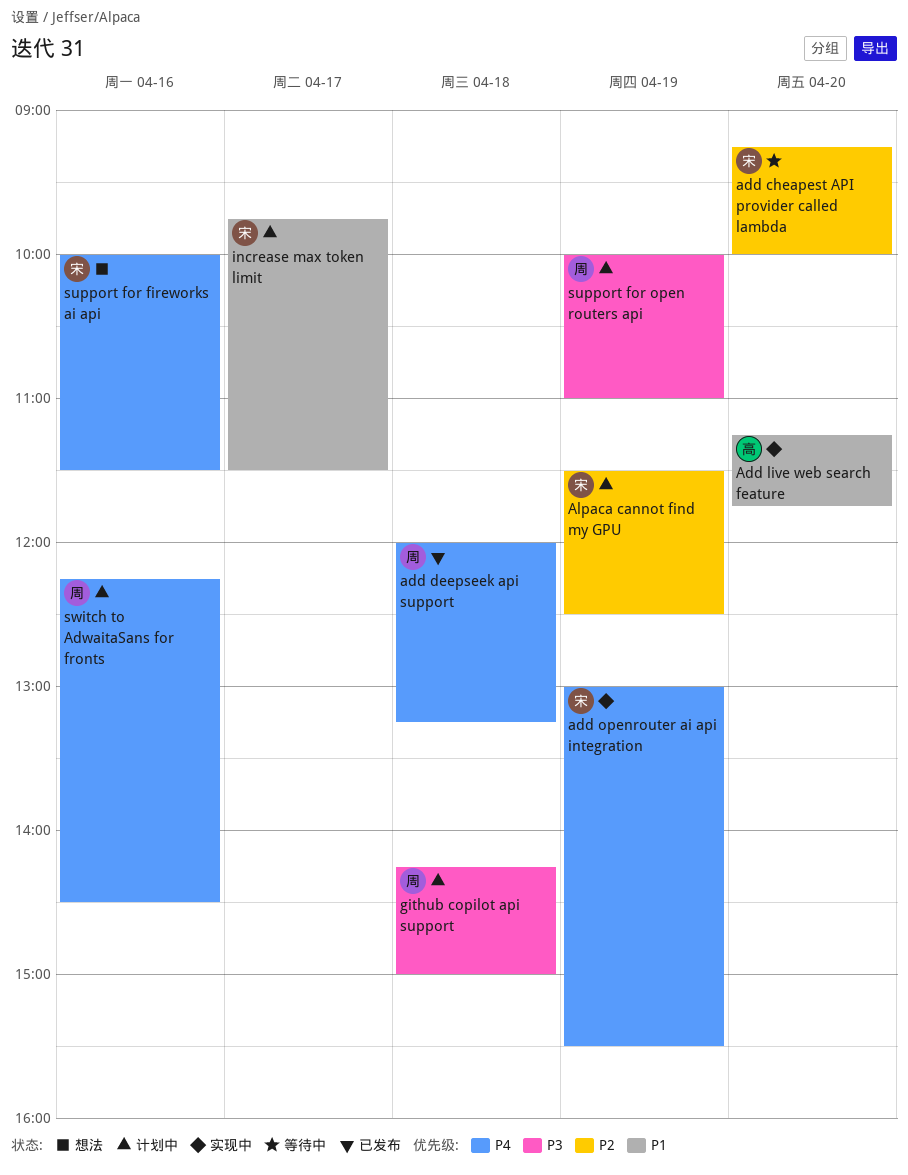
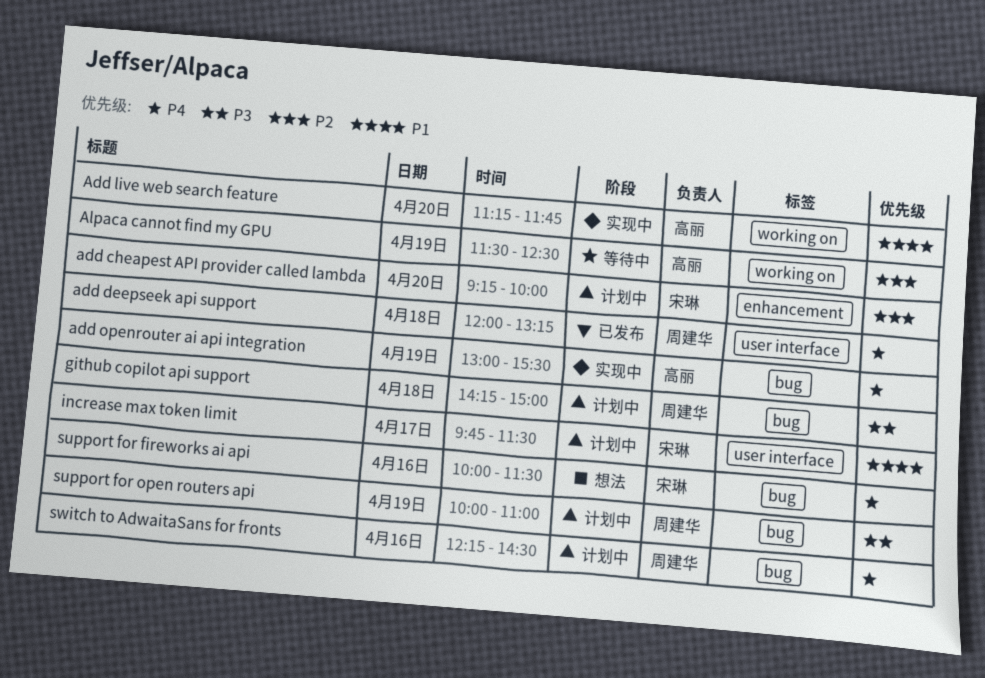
add cheapest API provider called lambda, status: 等待中 -> 计划中
add openrouter ai api integration, owner: 宋琳 -> 高丽
Alpaca cannot find my GPU, status: 计划中 -> 等待中
Alpaca cannot find my GPU, owner: 宋琳 -> 高丽

